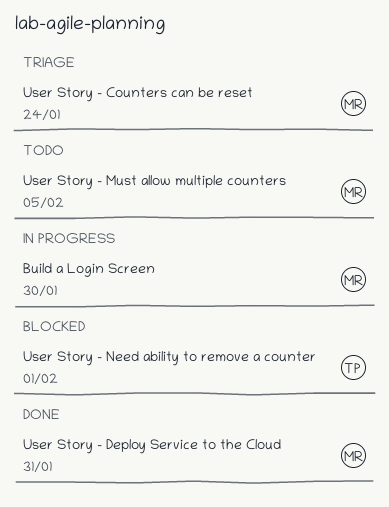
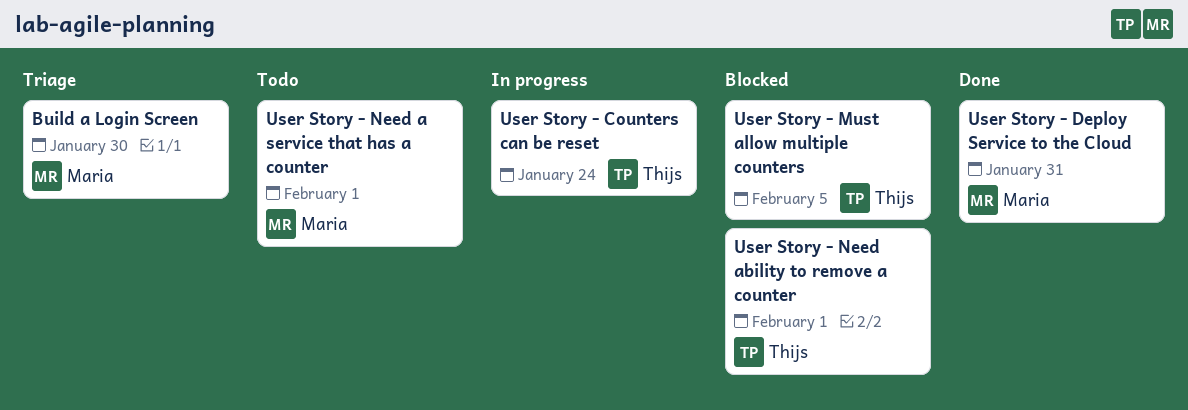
Build a Login Screen, status: In progress -> Triage
User Story - Counters can be reset, status: Triage -> In progress
User Story - Counters can be reset, owner: Maria -> Thijs
User Story - Must allow multiple counters, status: Todo -> Blocked
User Story - Must allow multiple counters, owner: Maria -> Thijs
User Story - Need a service that has a counter: none -> present

